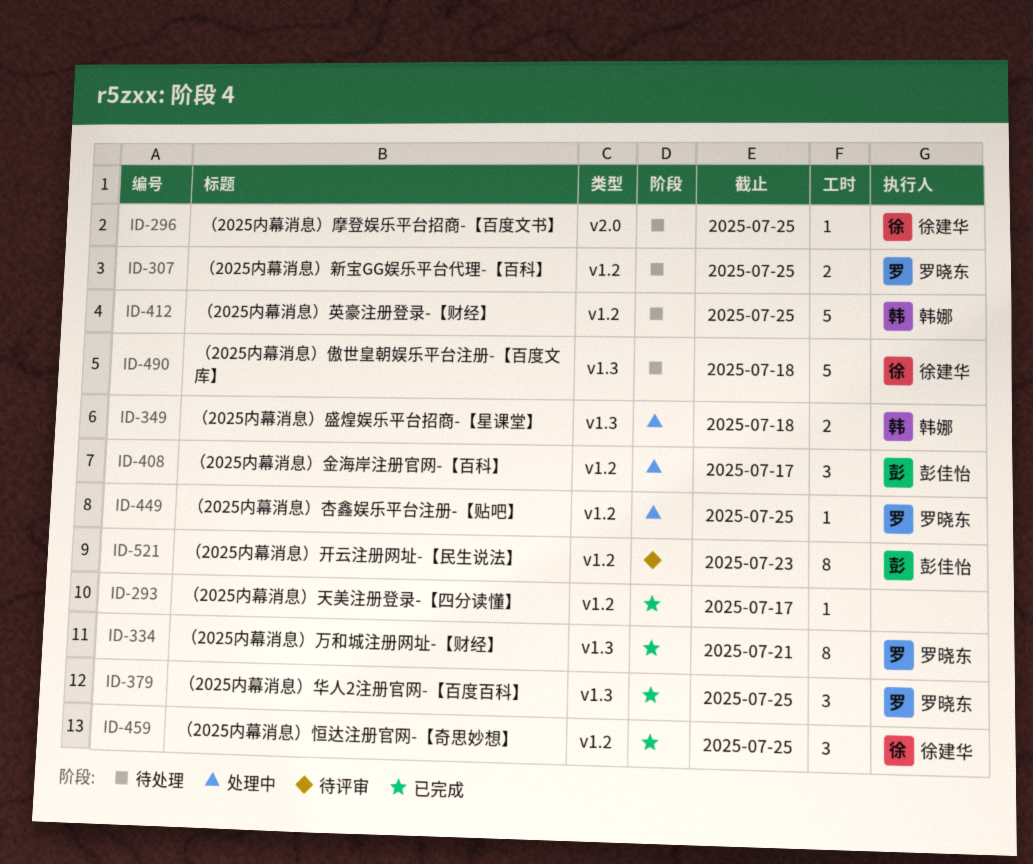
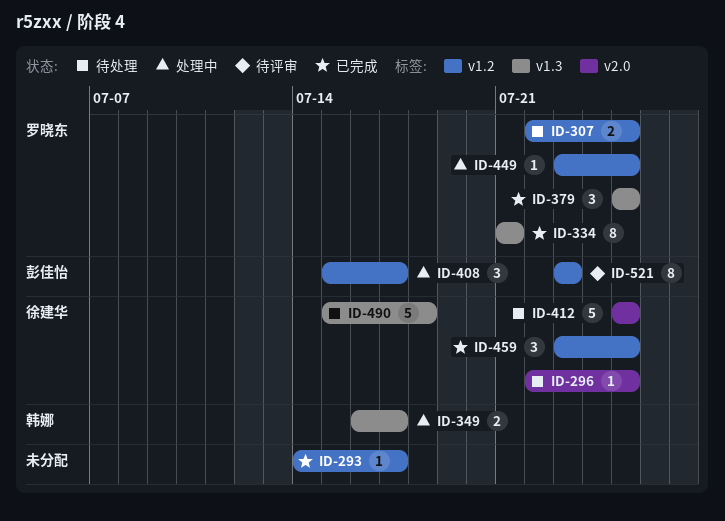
ID-349, due: Jul 18 -> Jul 17
ID-412, owner: 韩娜 -> 徐建华
ID-412, label: v1.2 -> v2.0

